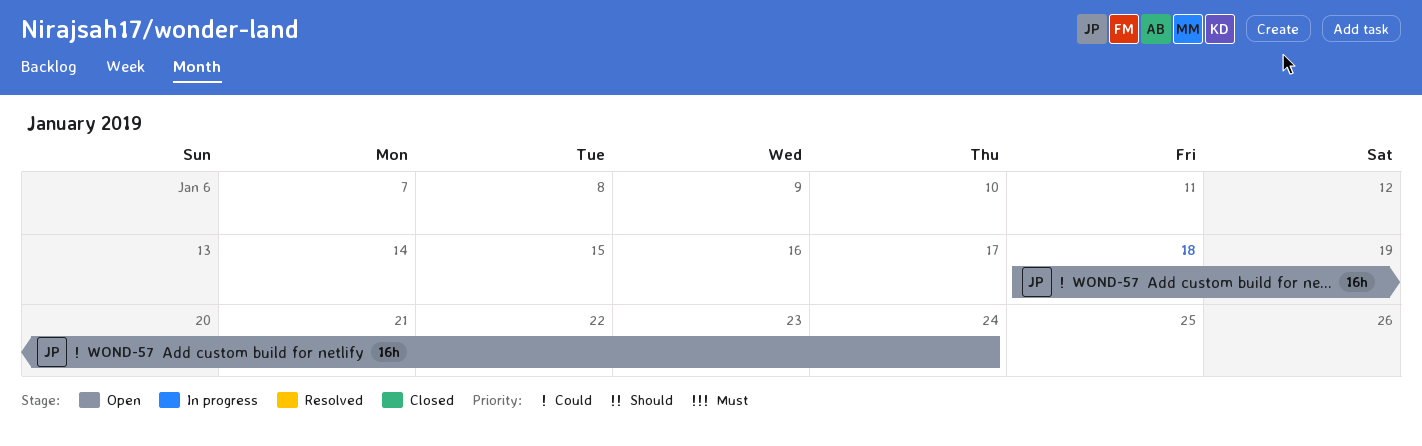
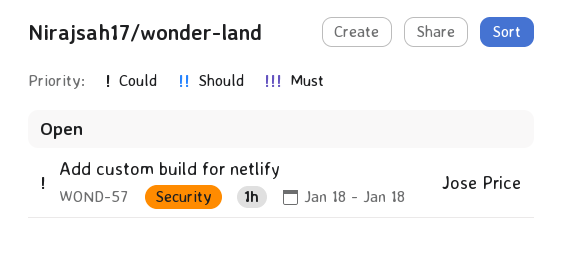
WOND-57, estimate: 16h -> 1h
WOND-57, due: Jan 24 -> Jan 18

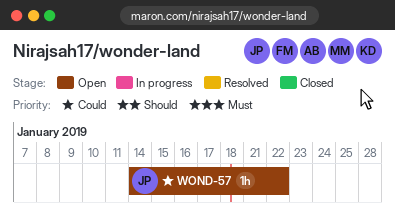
WOND-57, start: Jan 18 -> Jan 14
WOND-57, due: Jan 18 -> Jan 22

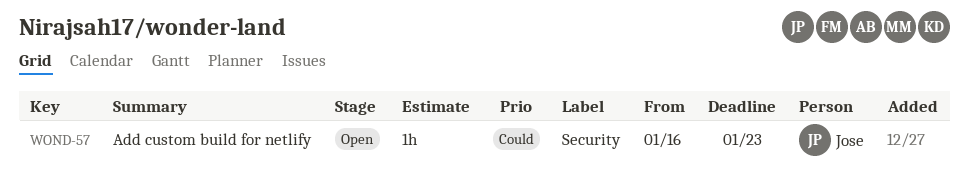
WOND-57, start: Jan 14 -> Jan 16
WOND-57, due: Jan 22 -> Jan 23

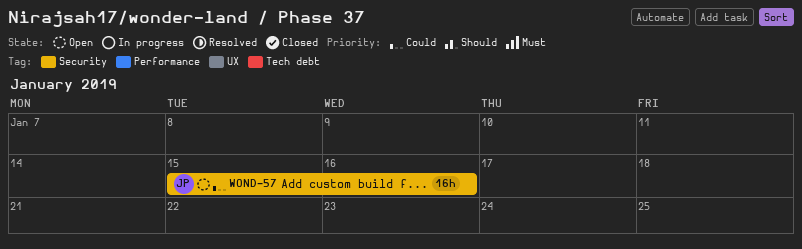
WOND-57, estimate: 1h -> 16h
WOND-57, start: Jan 16 -> Jan 15
WOND-57, due: Jan 23 -> Jan 16

